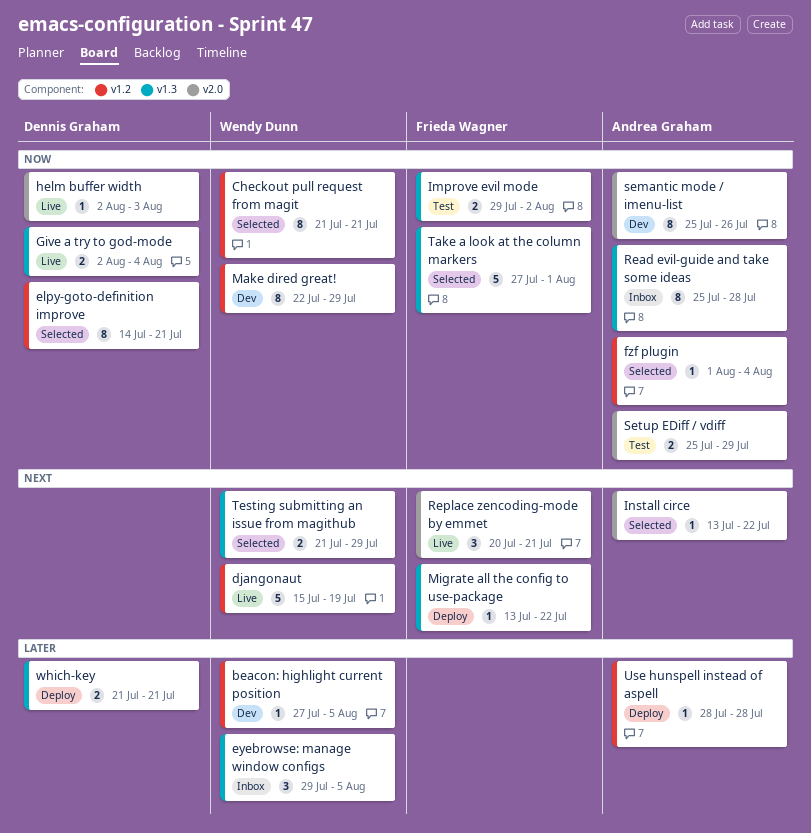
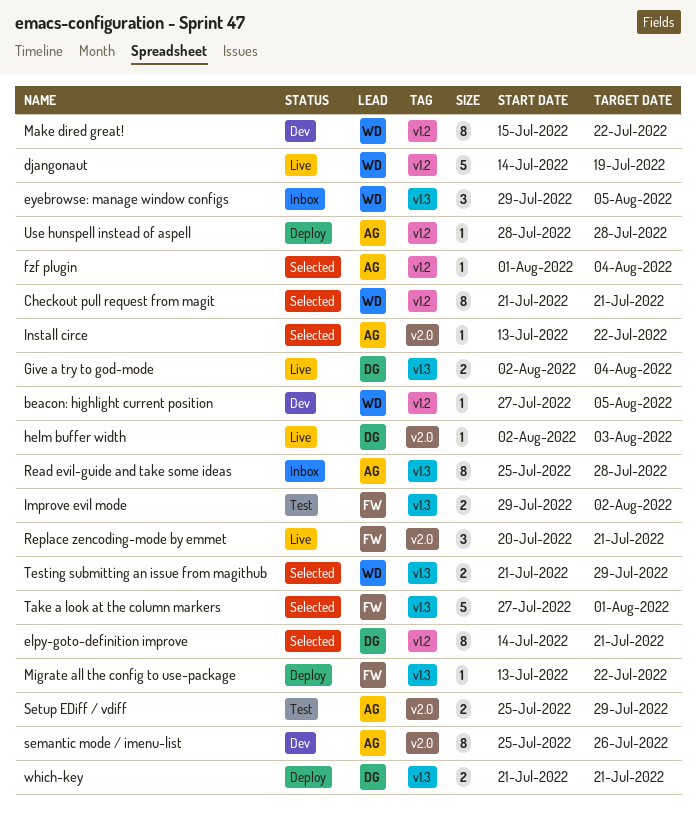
djangonaut, start: Jul 15 -> Jul 14
Make dired great!, start: Jul 22 -> Jul 15
Make dired great!, due: Jul 29 -> Jul 22

